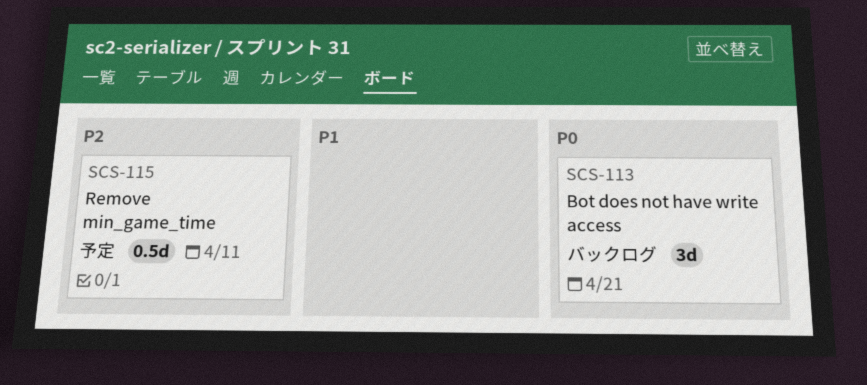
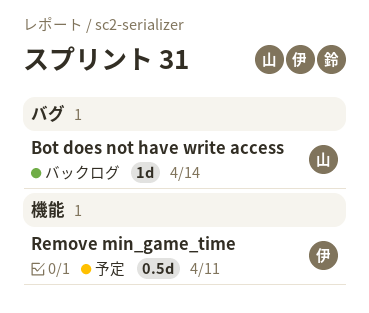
Bot does not have write access, estimate: 3d -> 1d
Bot does not have write access, due: Apr 21 -> Apr 14

